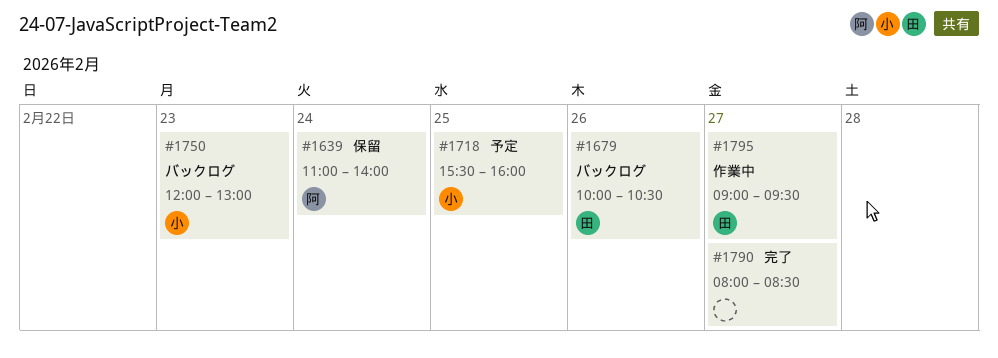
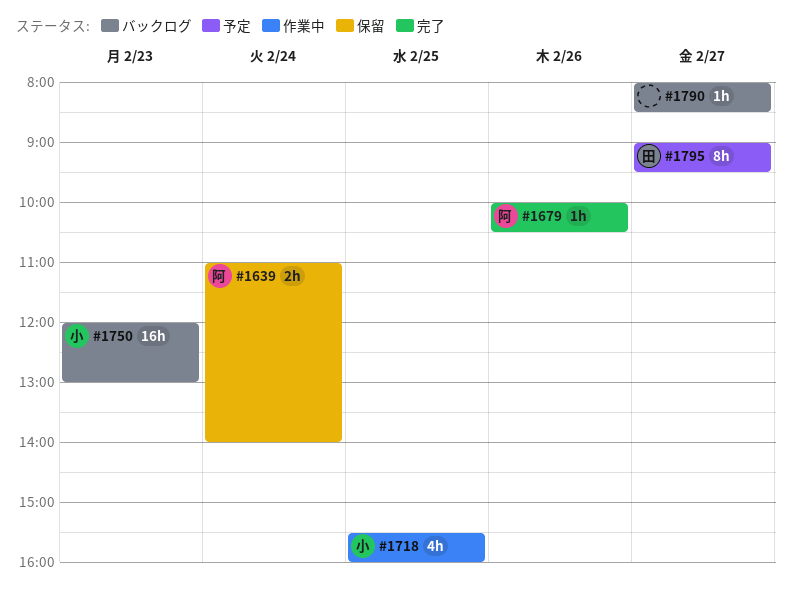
#1679, status: バックログ -> 完了
#1679, owner: 田 -> 阿
#1718, status: 予定 -> 作業中
#1790, status: 完了 -> バックログ
#1795, status: 作業中 -> 予定

